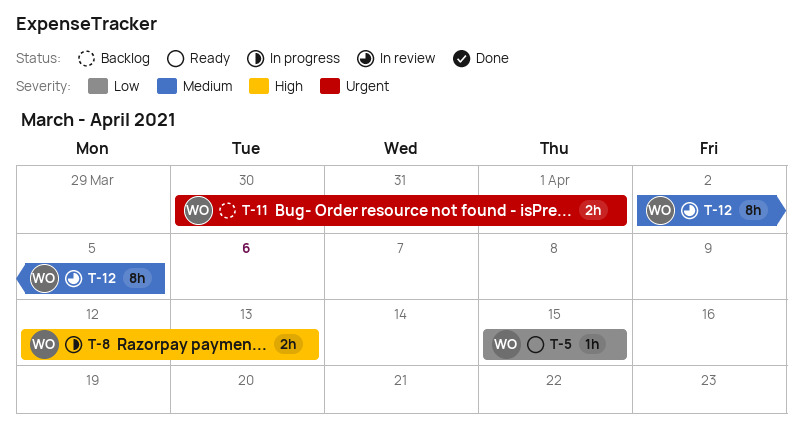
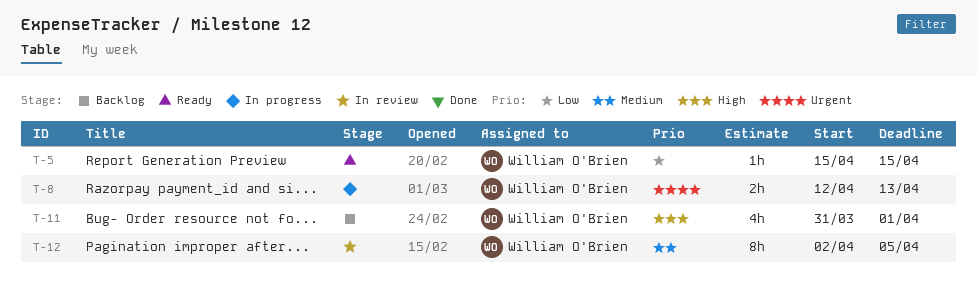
T-8, priority: High -> Urgent
T-11, priority: Urgent -> High
T-11, estimate: 2h -> 4h
T-11, start: Mar 30 -> Mar 31

